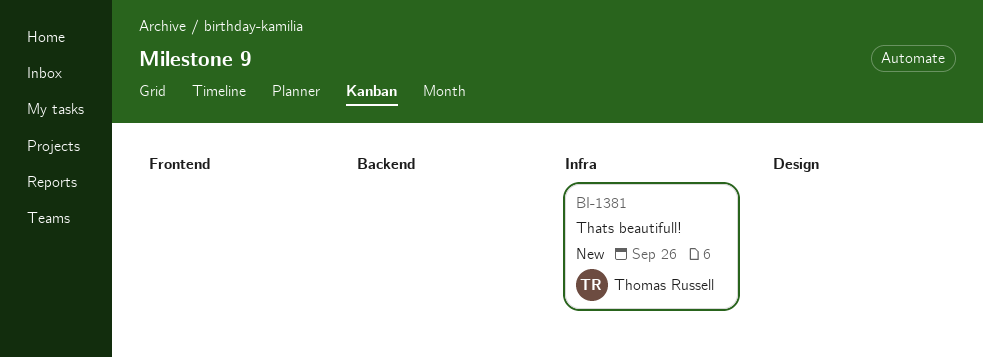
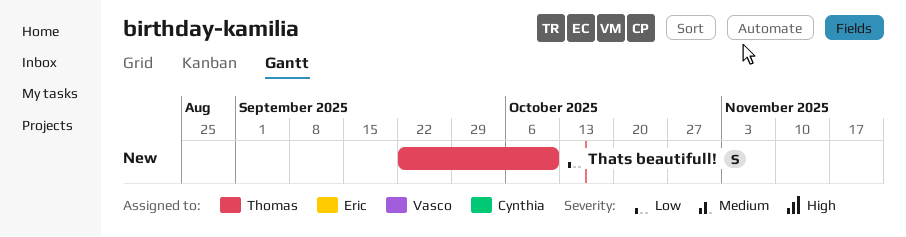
Thats beautifull!, due: Sep 26 -> Oct 10

